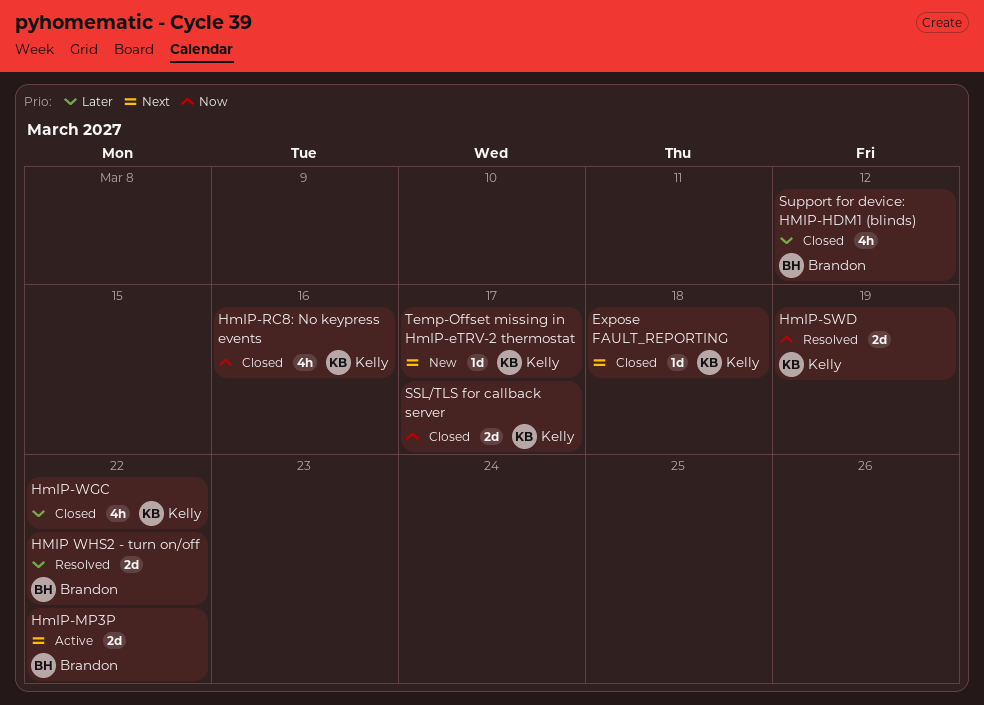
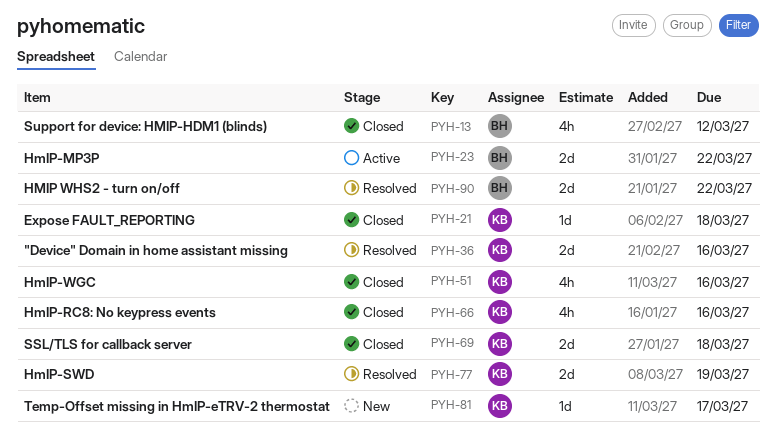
"Device" Domain in home assistant missing: none -> present
HmIP-WGC, due: Mar 22 -> Mar 16
SSL/TLS for callback server, due: Mar 17 -> Mar 18

